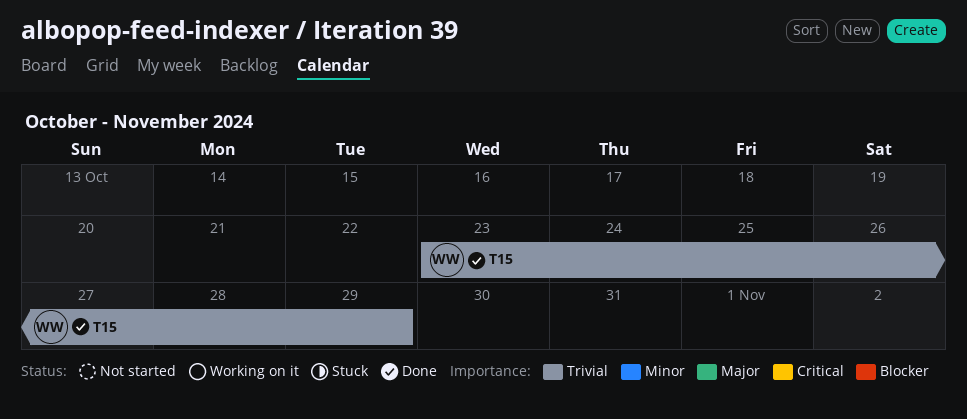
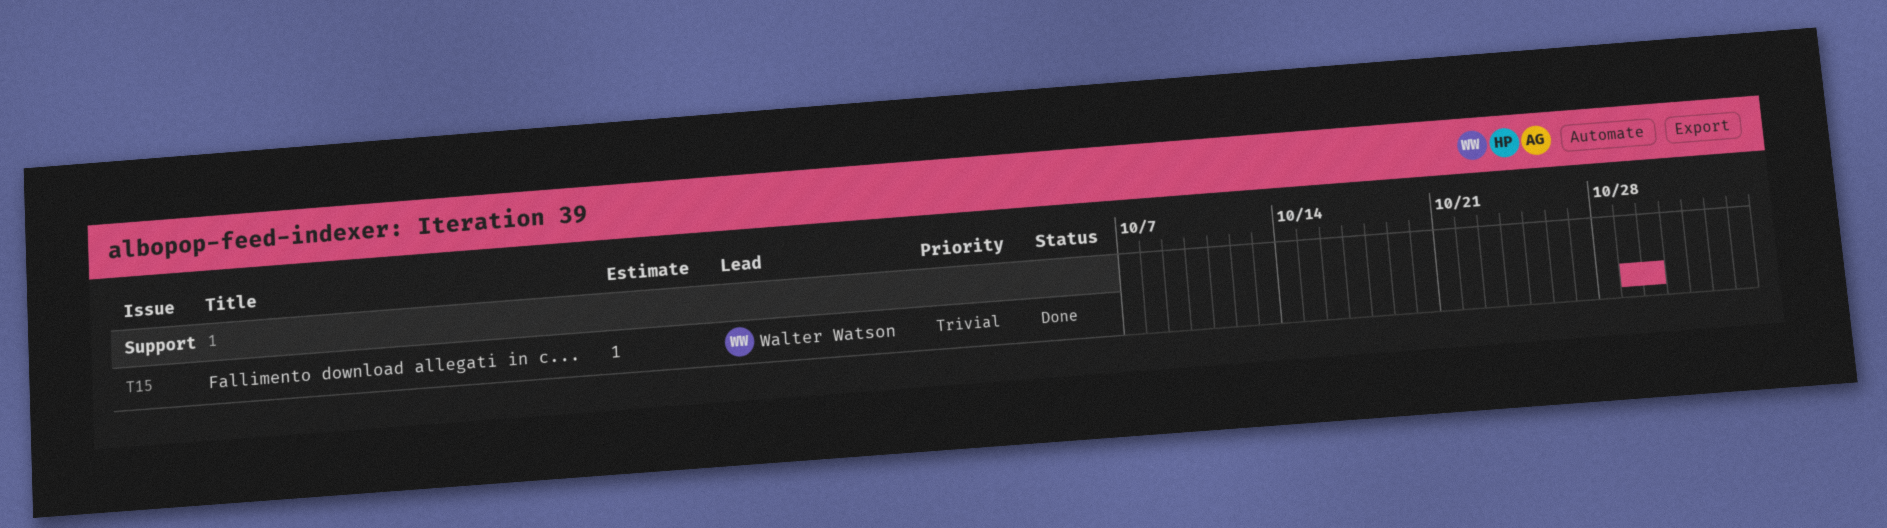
T15, start: Oct 23 -> Oct 29
T15, due: Oct 29 -> Oct 30

